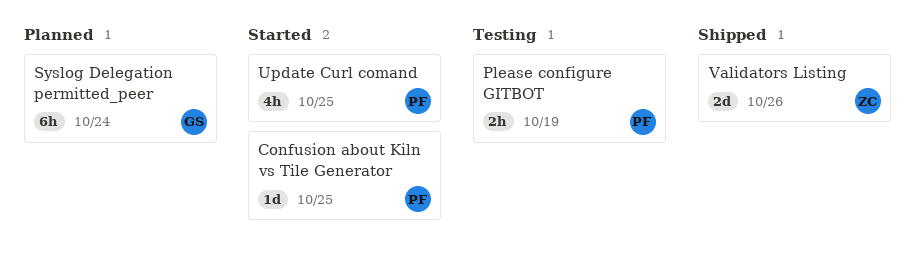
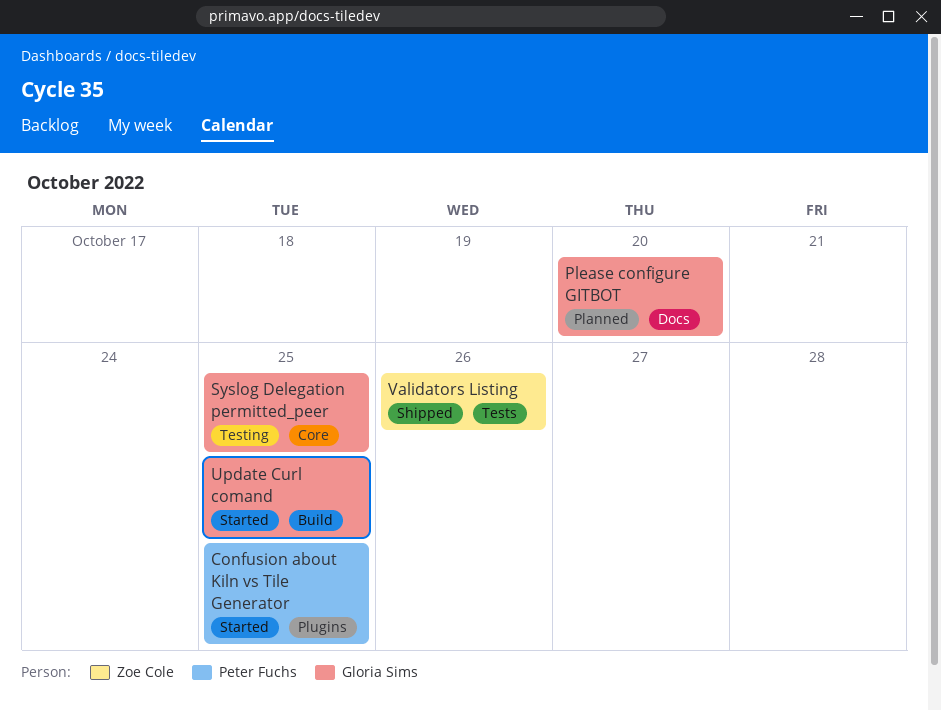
Please configure GITBOT, status: Testing -> Planned
Please configure GITBOT, owner: Peter Fuchs -> Gloria Sims
Please configure GITBOT, due: Oct 19 -> Oct 20
Syslog Delegation permitted_peer, status: Planned -> Testing
Syslog Delegation permitted_peer, due: Oct 24 -> Oct 25
Update Curl comand, owner: Peter Fuchs -> Gloria Sims

